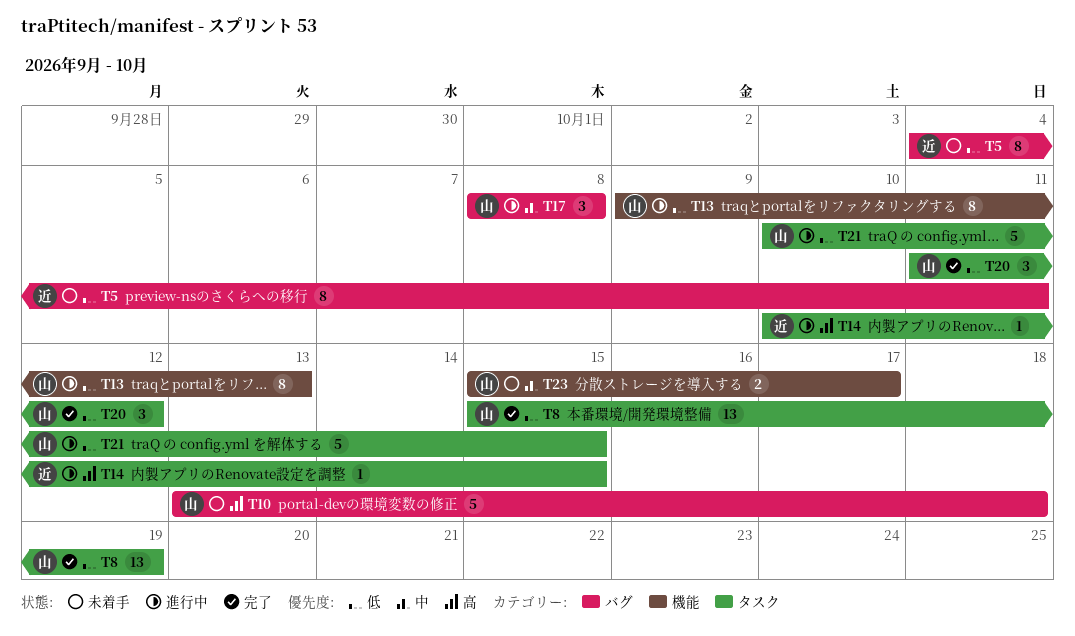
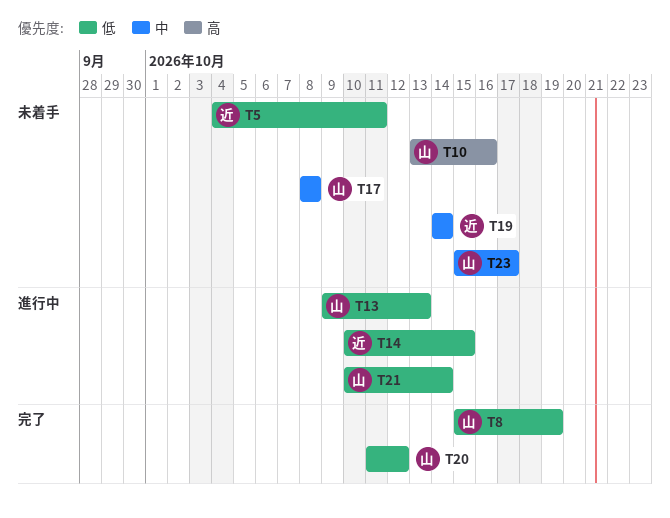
T10, due: Oct 18 -> Oct 16
T14, priority: 高 -> 低
T17, status: 進行中 -> 未着手
T19: none -> present
T21, due: Oct 15 -> Oct 14

